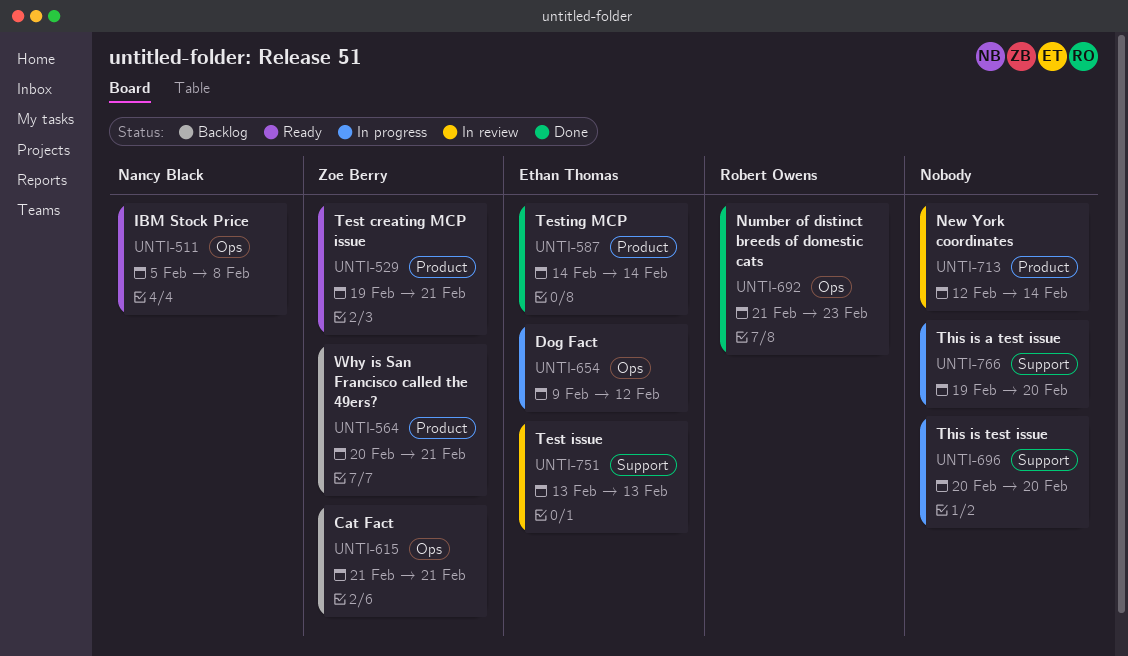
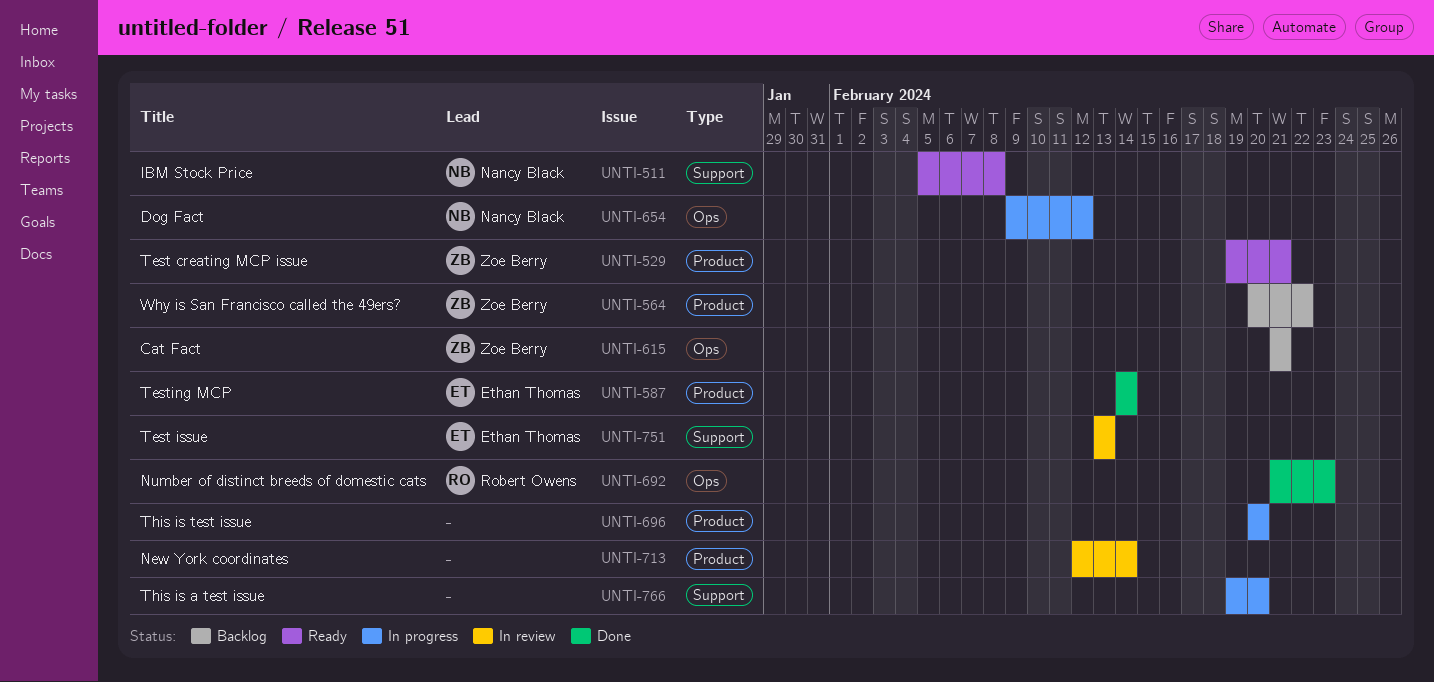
UNTI-511, label: Ops -> Support
UNTI-564, due: Feb 21 -> Feb 22
UNTI-654, owner: Ethan Thomas -> Nancy Black
UNTI-696, label: Support -> Product

